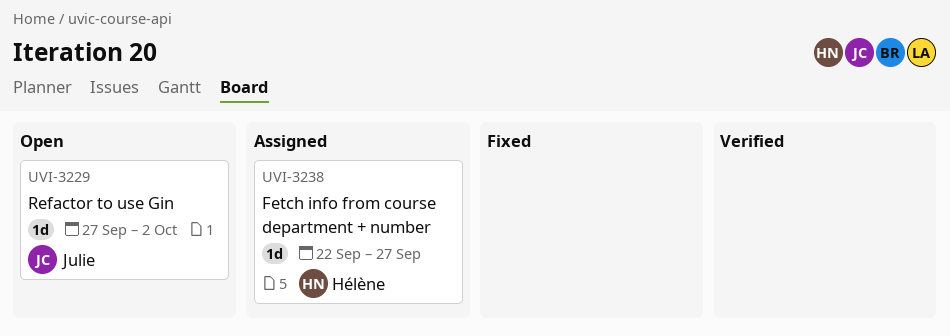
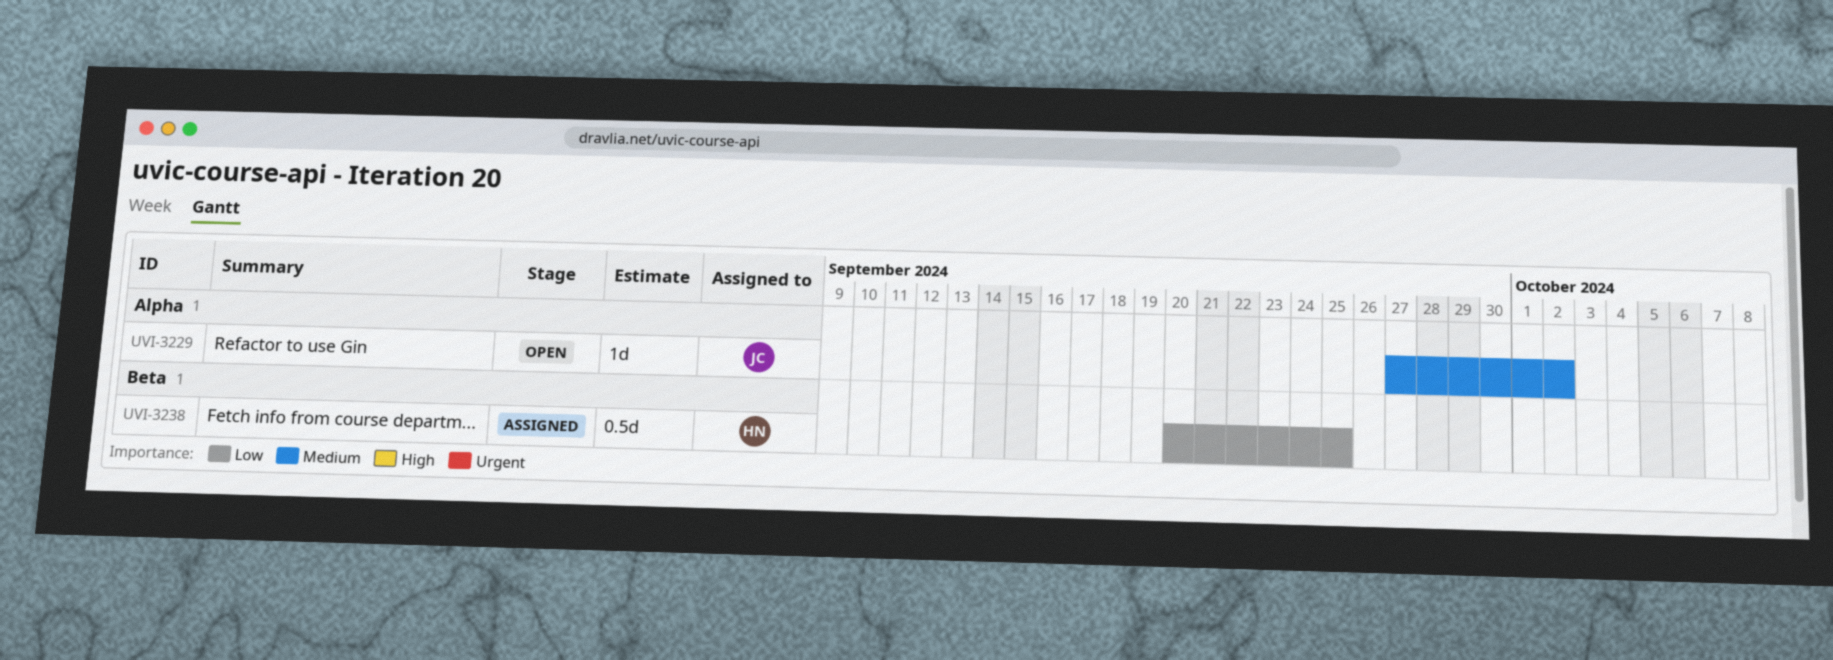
UVI-3238, estimate: 1d -> 0.5d
UVI-3238, start: Sep 22 -> Sep 20
UVI-3238, due: Sep 27 -> Sep 25

